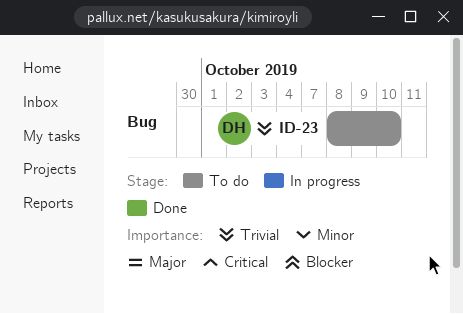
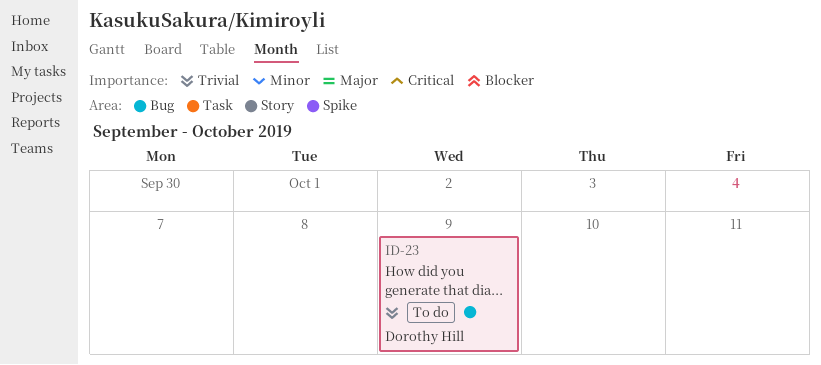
ID-23, due: Oct 10 -> Oct 9

